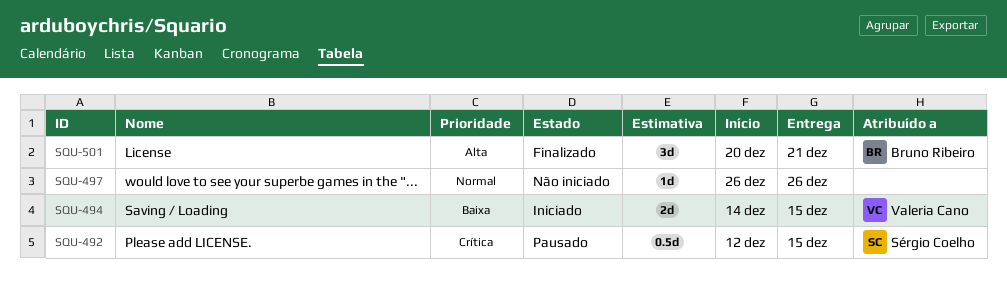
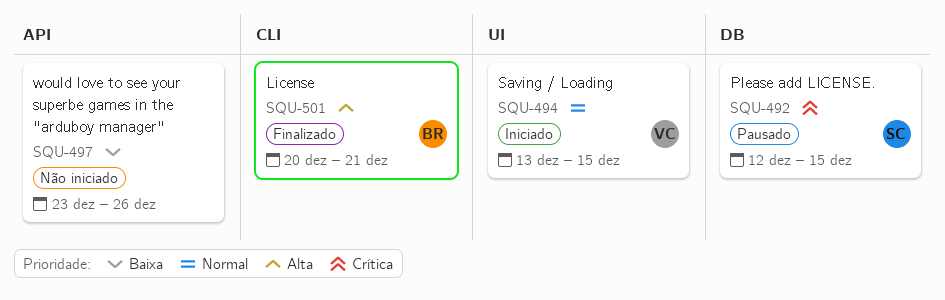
SQU-494, priority: Baixa -> Normal
SQU-494, start: Dec 14 -> Dec 13
SQU-497, priority: Normal -> Baixa
SQU-497, start: Dec 26 -> Dec 23

